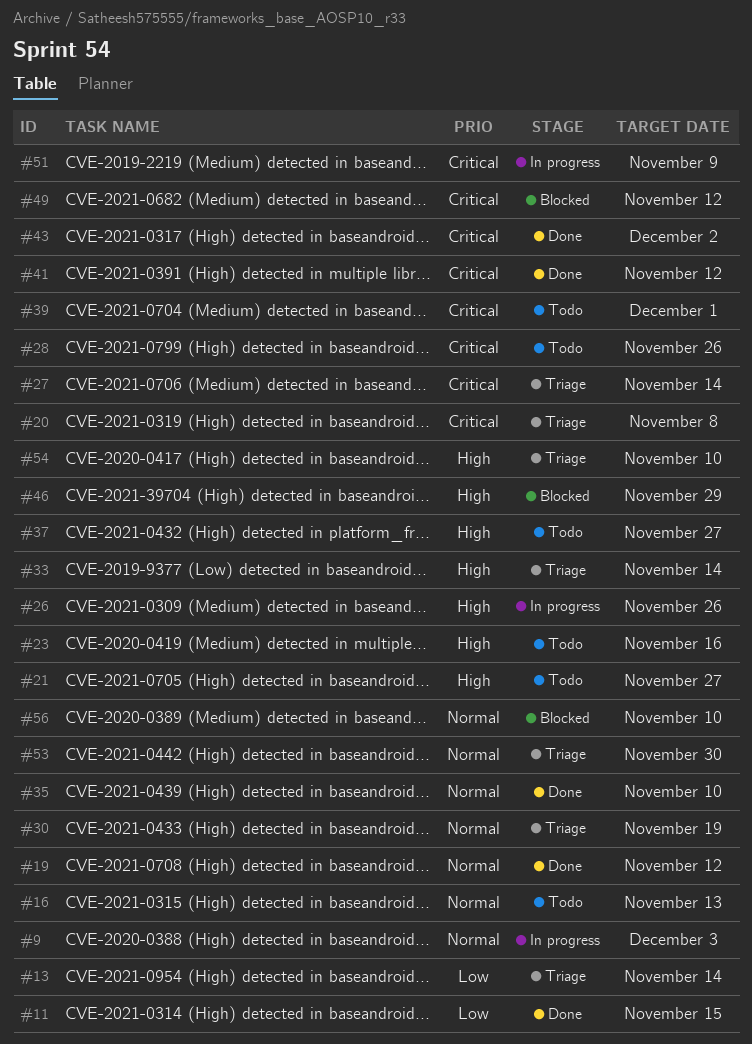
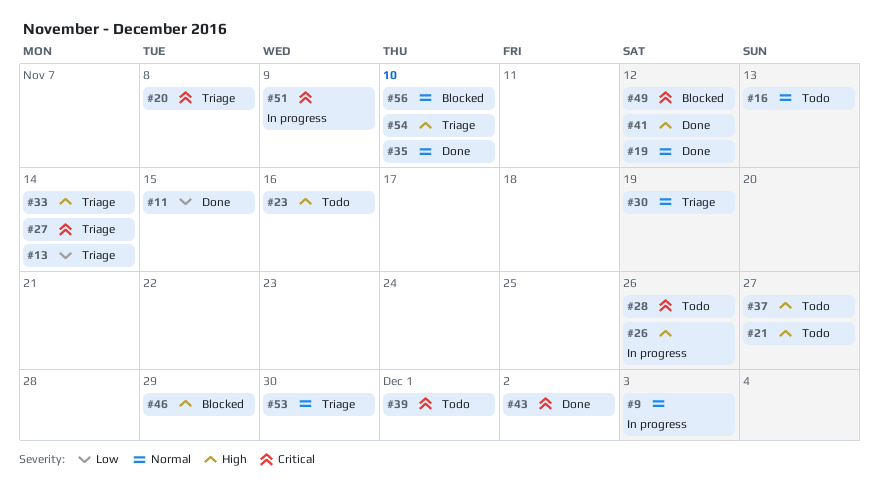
#41, priority: Critical -> High

